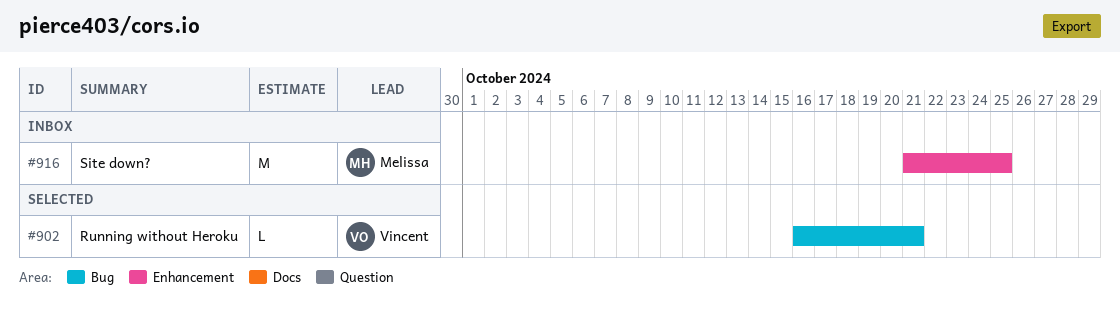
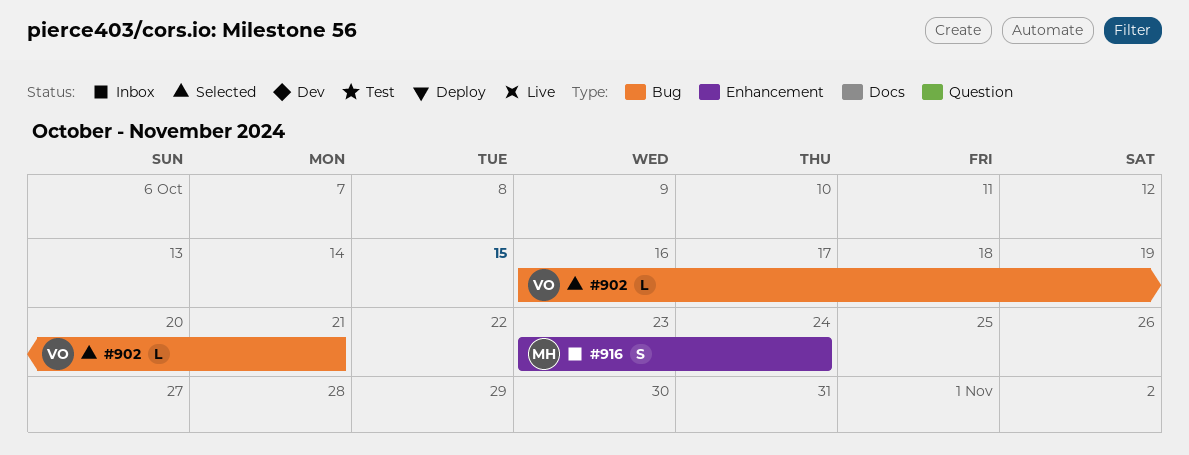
#916, estimate: M -> S
#916, start: Oct 21 -> Oct 23
#916, due: Oct 25 -> Oct 24

